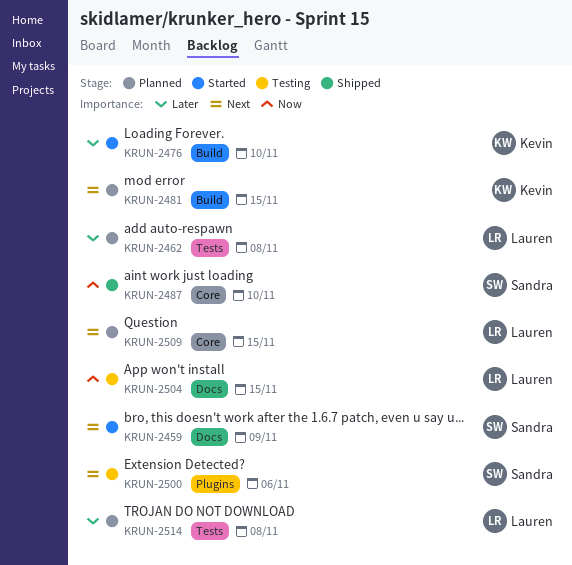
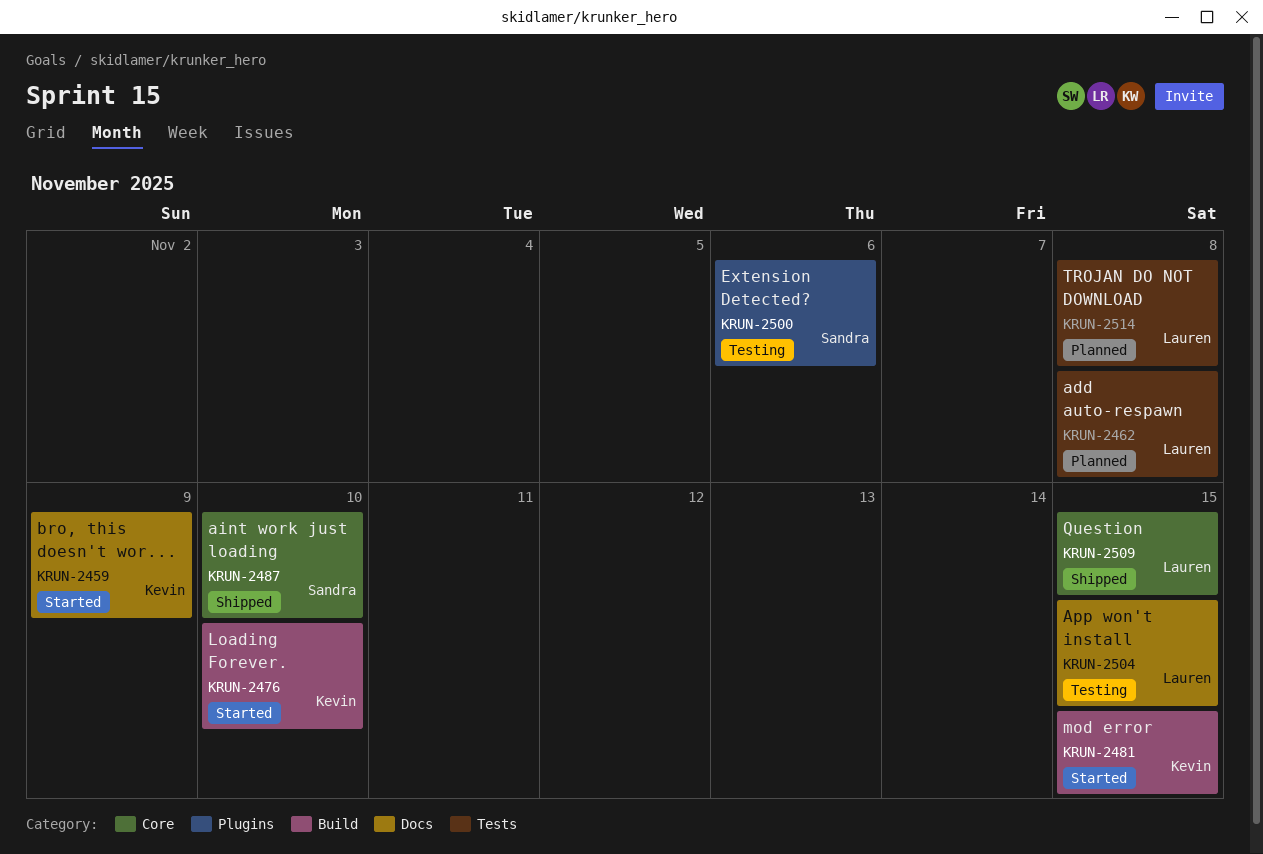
KRUN-2459, owner: Sandra -> Kevin
KRUN-2481, status: Planned -> Started
KRUN-2509, status: Planned -> Shipped

